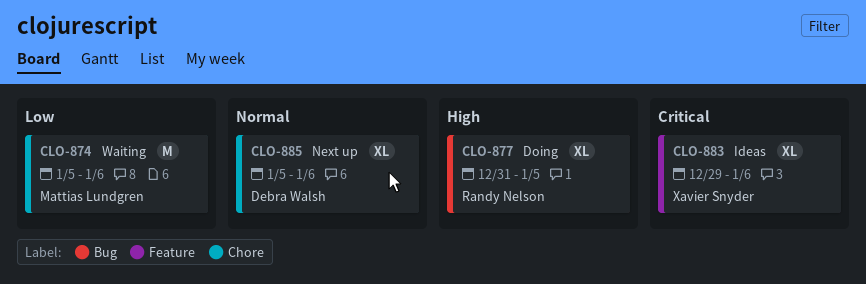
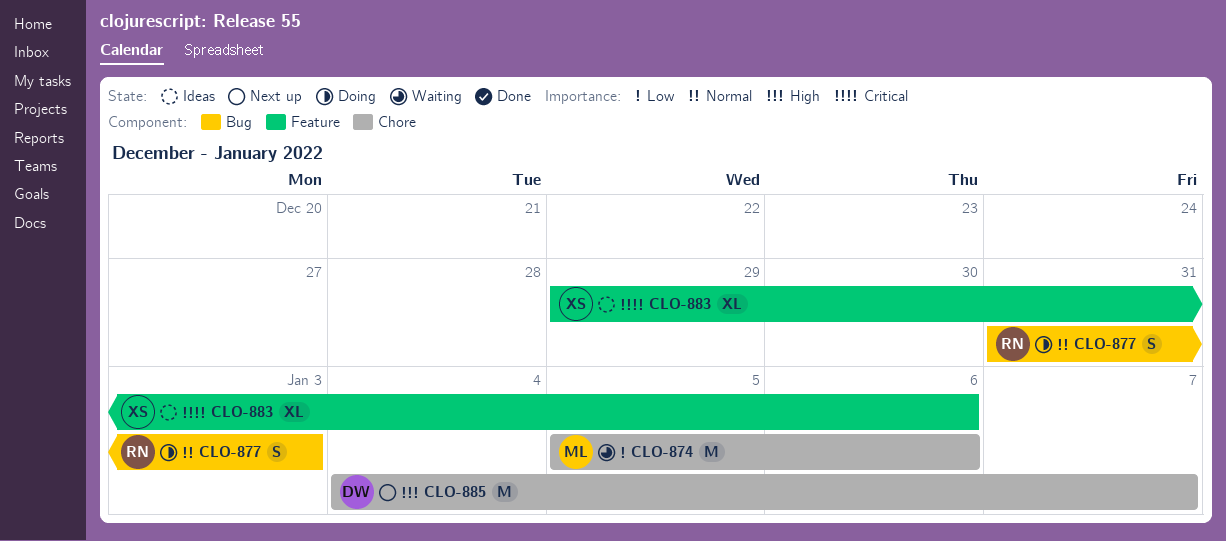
CLO-877, priority: High -> Normal
CLO-877, estimate: XL -> S
CLO-877, due: Jan 5 -> Jan 3
CLO-885, priority: Normal -> High
CLO-885, estimate: XL -> M
CLO-885, start: Jan 5 -> Jan 4
CLO-885, due: Jan 6 -> Jan 7

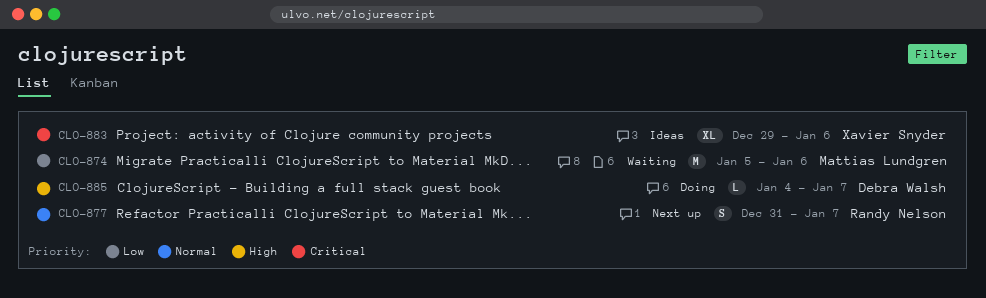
CLO-877, status: Doing -> Next up
CLO-877, due: Jan 3 -> Jan 7
CLO-885, status: Next up -> Doing
CLO-885, estimate: M -> L

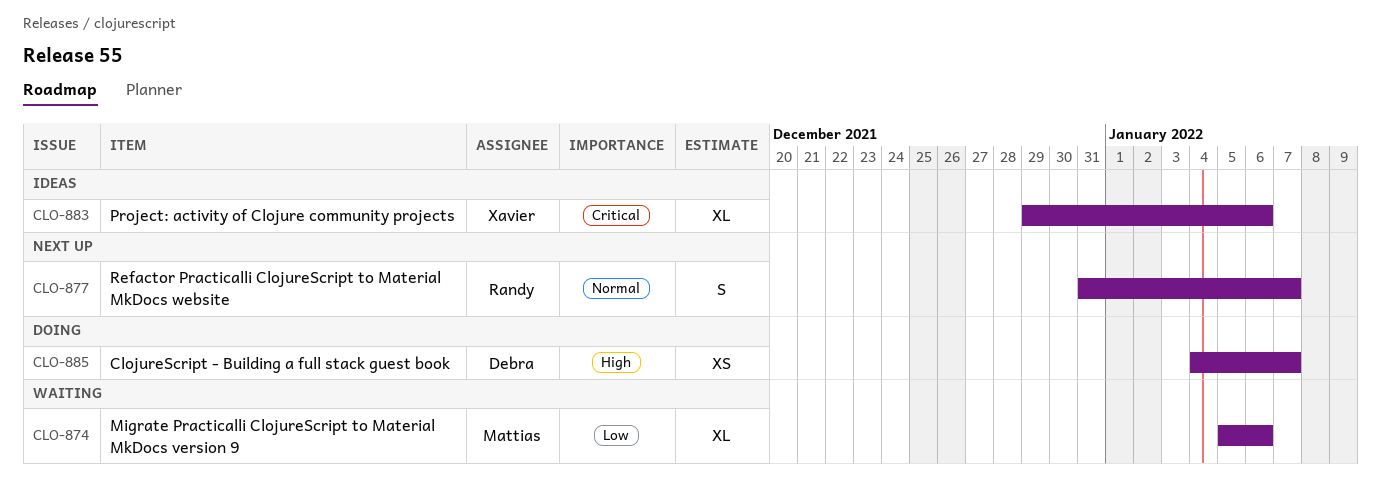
CLO-874, estimate: M -> XL
CLO-885, estimate: L -> XS

